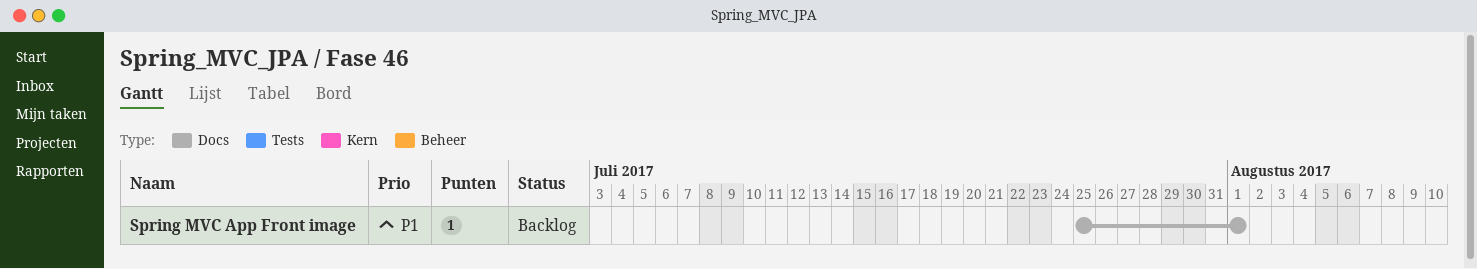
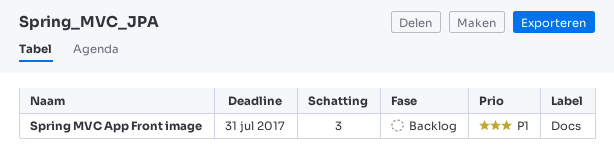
Spring MVC App Front image, estimate: 1 -> 3
Spring MVC App Front image, due: Aug 1 -> Jul 31

